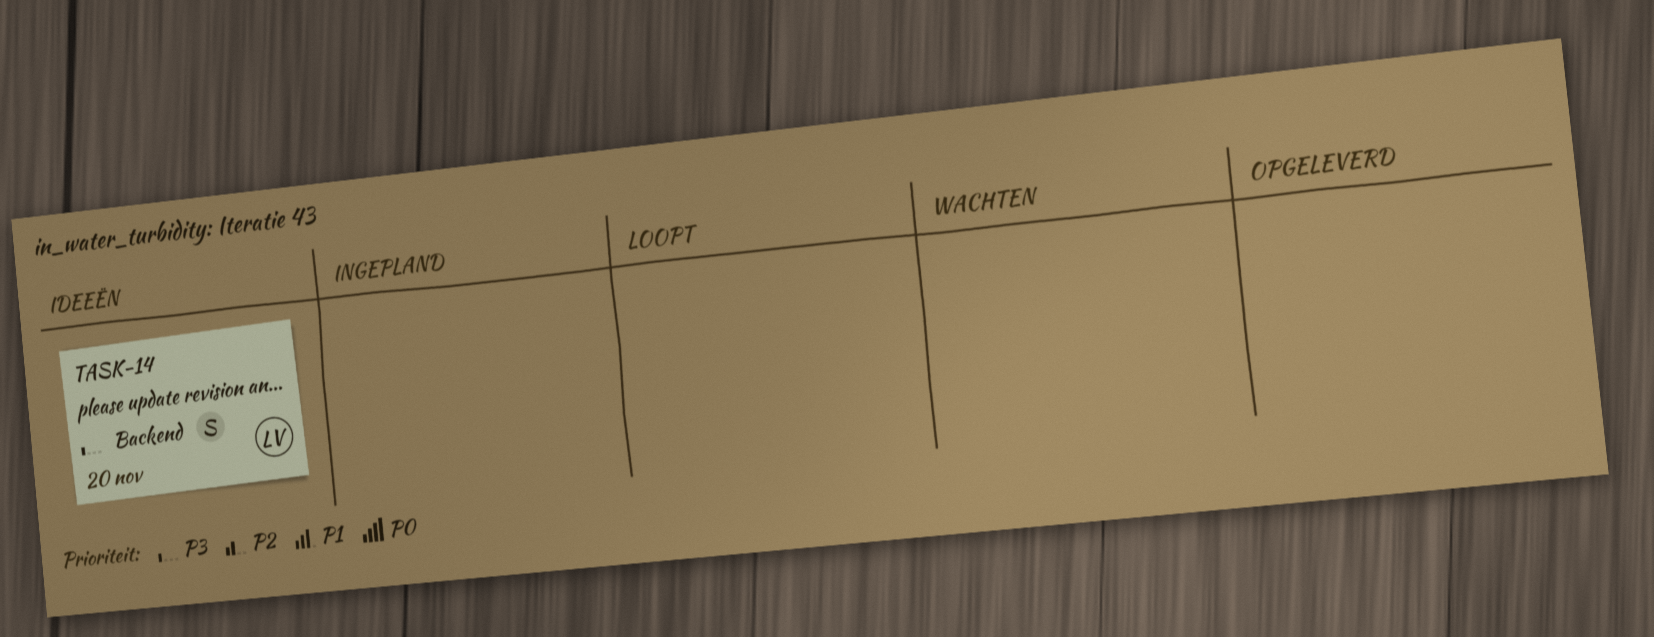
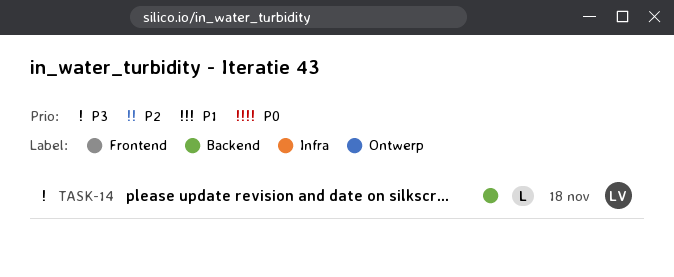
TASK-14, estimate: S -> L
TASK-14, due: Nov 20 -> Nov 18

